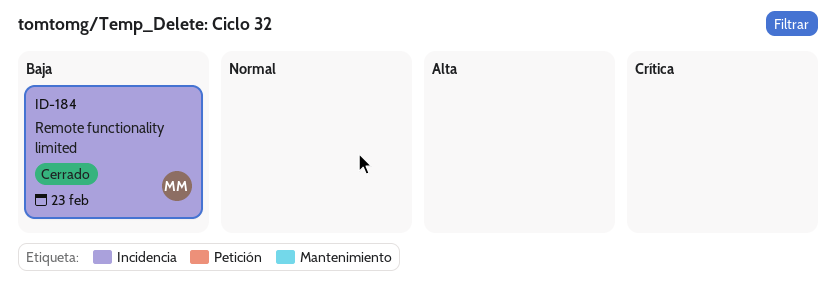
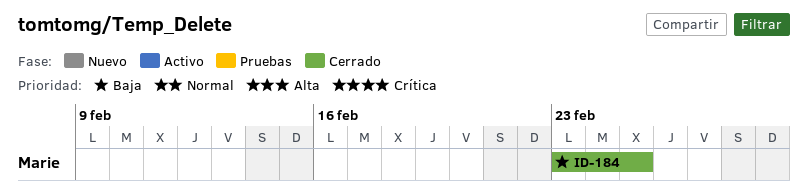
ID-184, due: Feb 23 -> Feb 25

